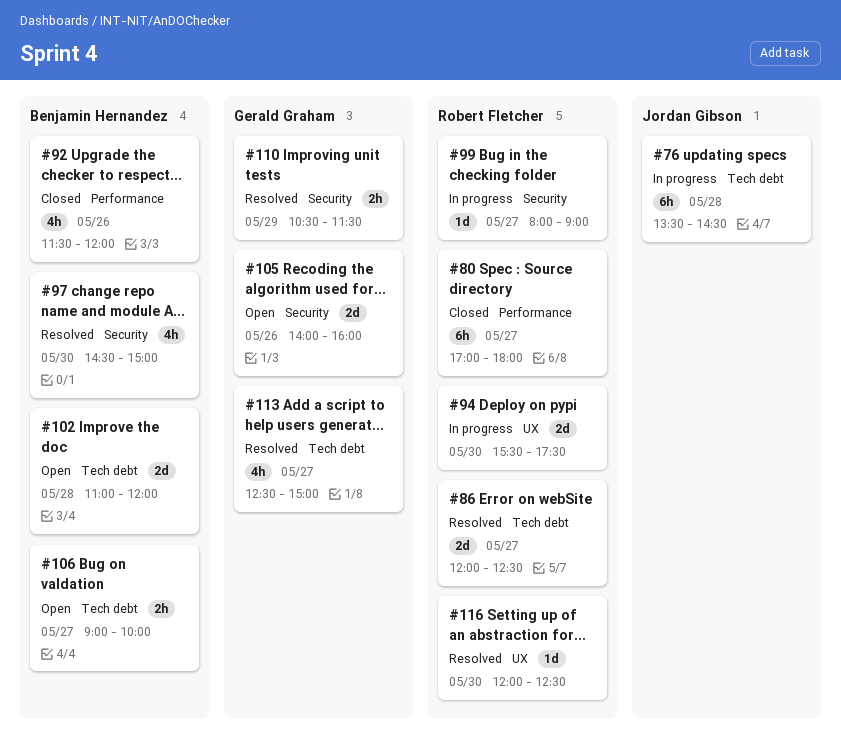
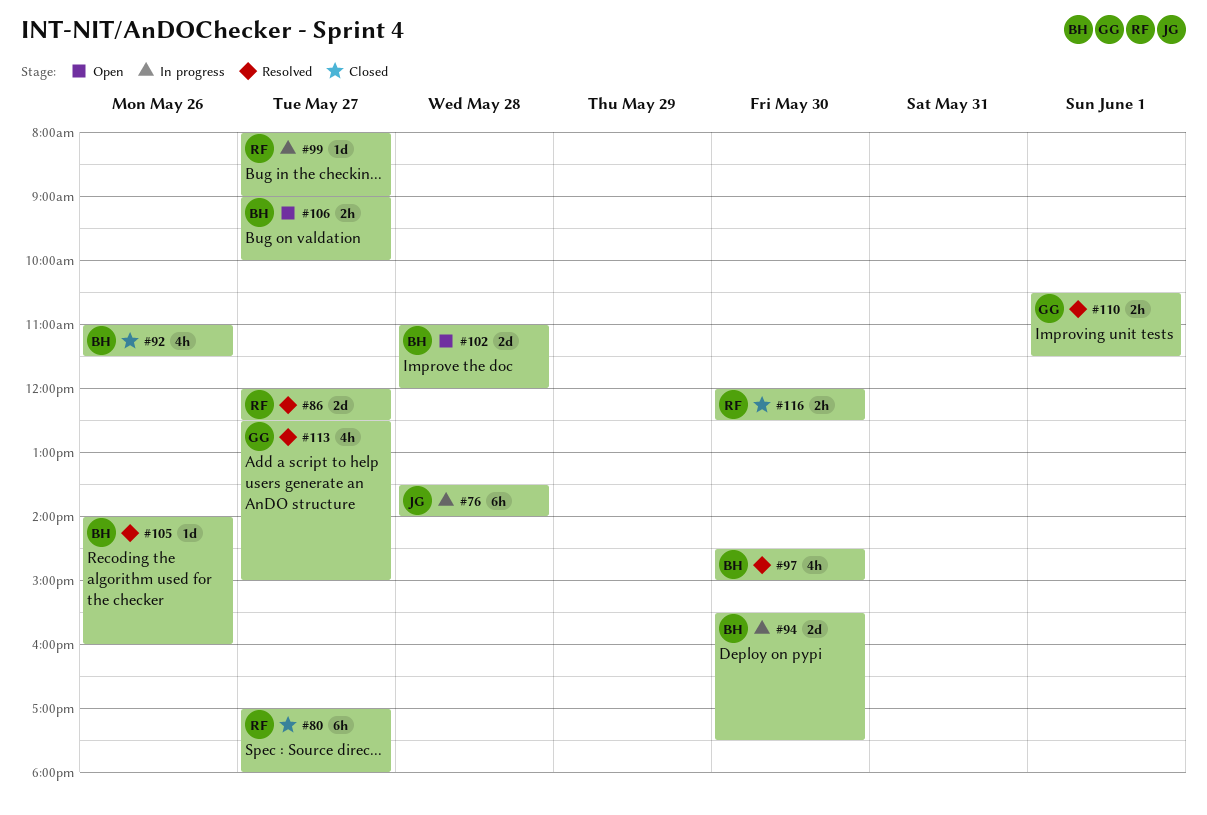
#76, ends: 14:30 -> 14:00
#92, begins: 11:30 -> 11:00
#92, ends: 12:00 -> 11:30
#94, owner: Robert Fletcher -> Benjamin Hernandez
#105, status: Open -> Resolved
#105, owner: Gerald Graham -> Benjamin Hernandez
#105, estimate: 2d -> 1d
#110, day: May 29 -> Jun 1
#116, status: Resolved -> Closed
#116, estimate: 1d -> 2h

